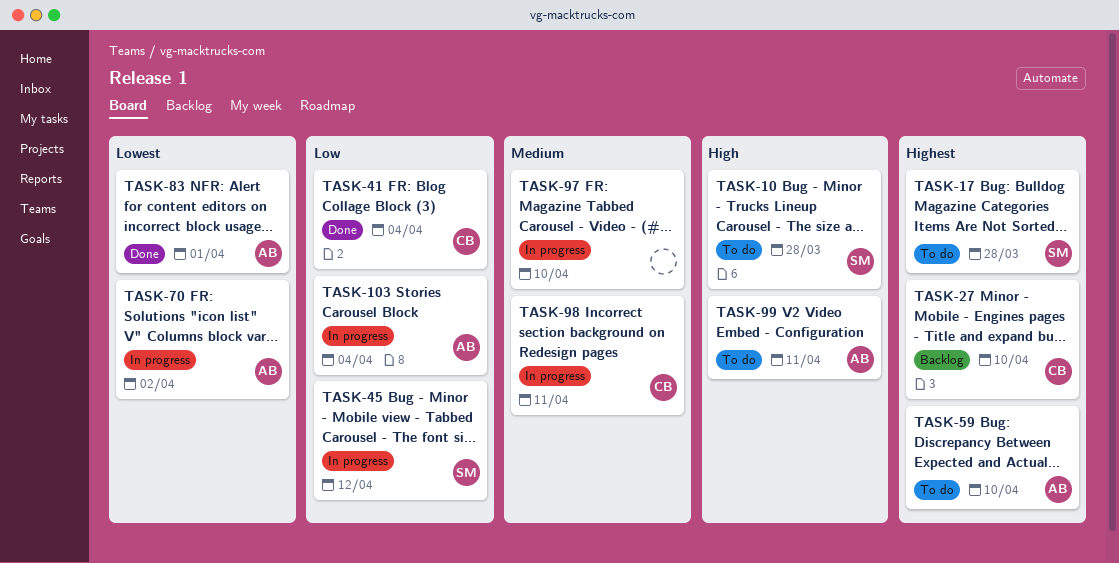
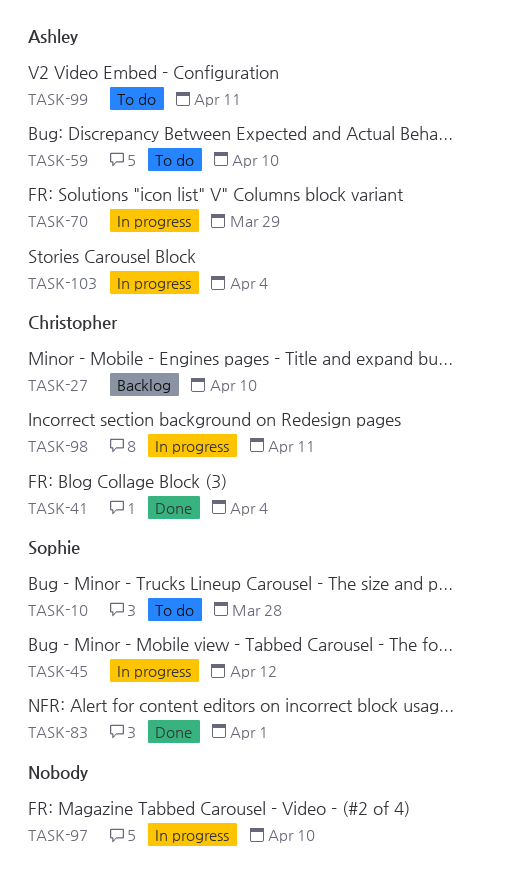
TASK-17: present -> none
TASK-70, due: Apr 2 -> Mar 29
TASK-83, owner: Ashley -> Sophie

